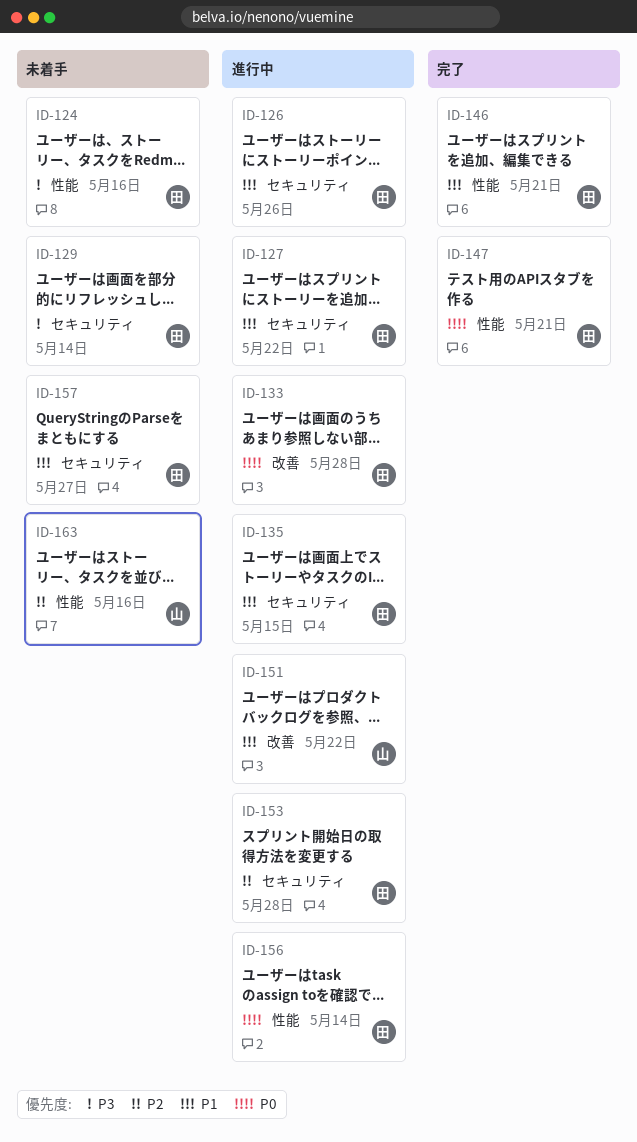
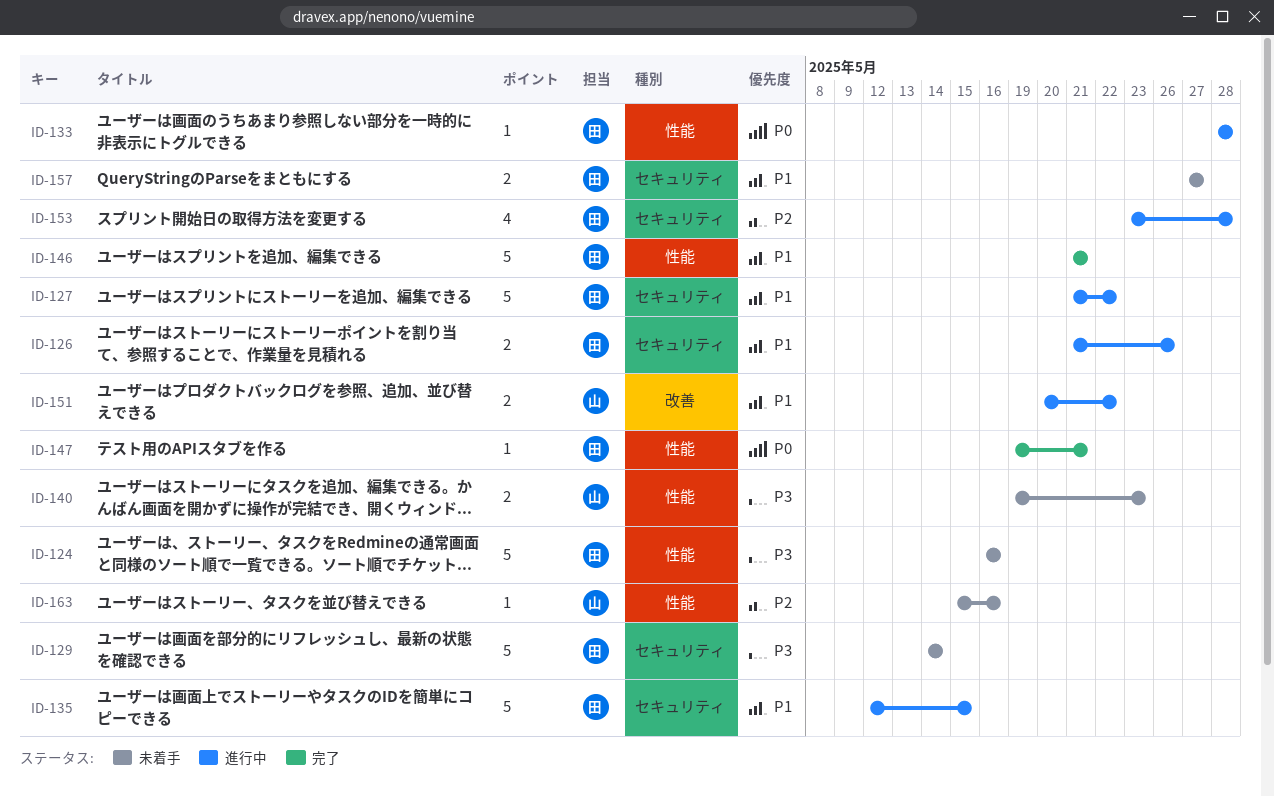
ID-133, label: 改善 -> 性能
ID-140: none -> present
ID-156: present -> none

